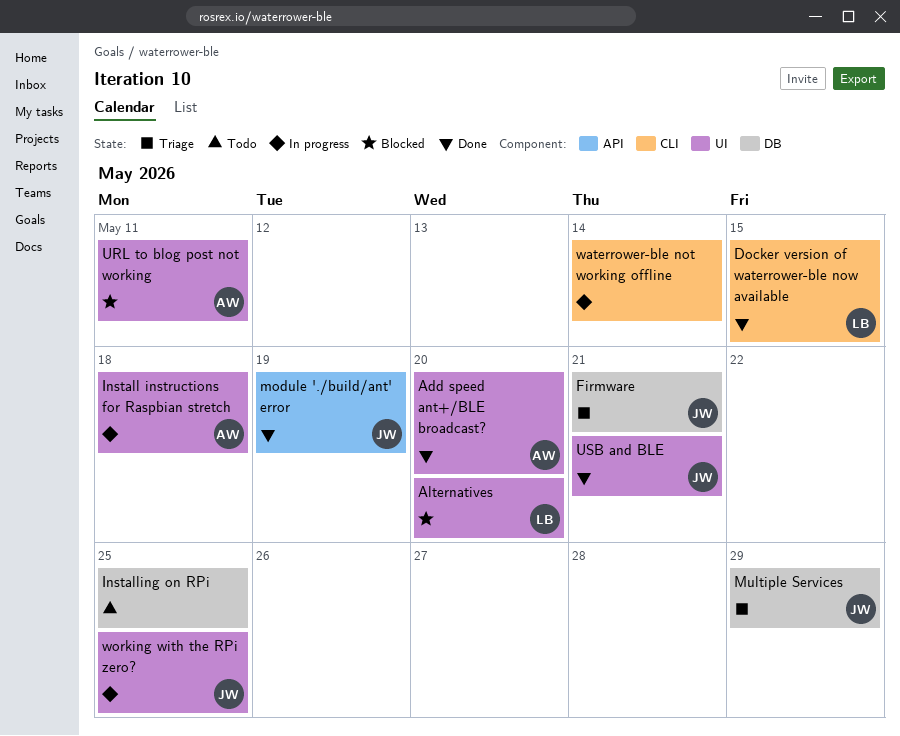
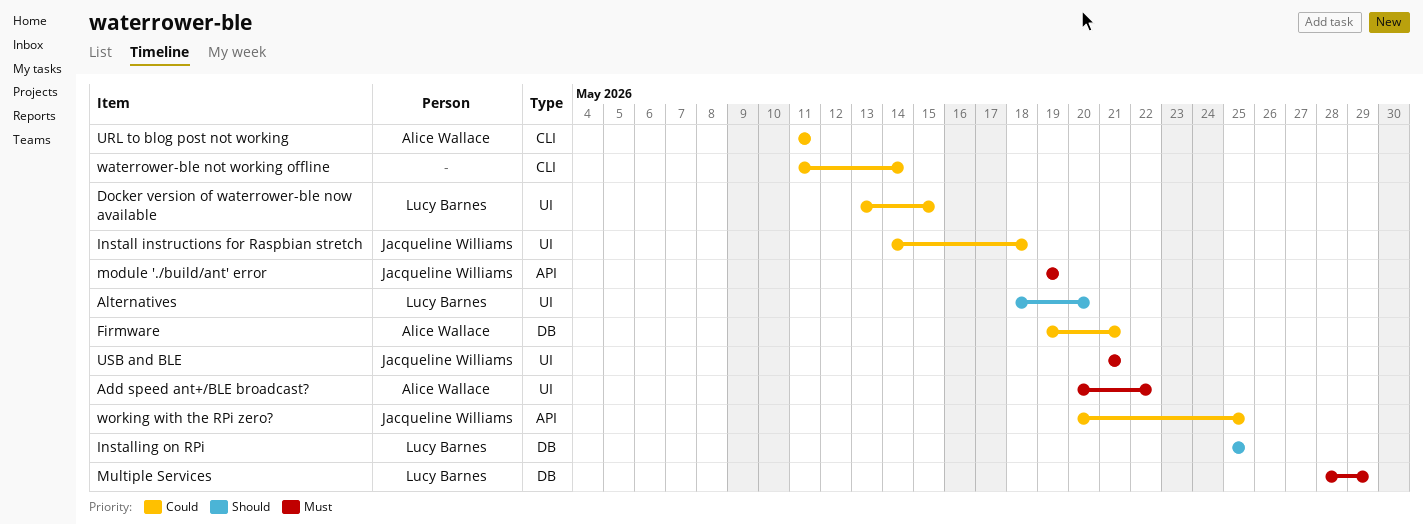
Add speed ant+/BLE broadcast?, due: May 20 -> May 22
Docker version of waterrower-ble now available, label: CLI -> UI
Firmware, owner: Jacqueline Williams -> Alice Wallace
Install instructions for Raspbian stretch, owner: Alice Wallace -> Jacqueline Williams
Installing on RPi, owner: none -> Lucy Barnes
Multiple Services, owner: Jacqueline Williams -> Lucy Barnes
URL to blog post not working, label: UI -> CLI
working with the RPi zero?, label: UI -> API

